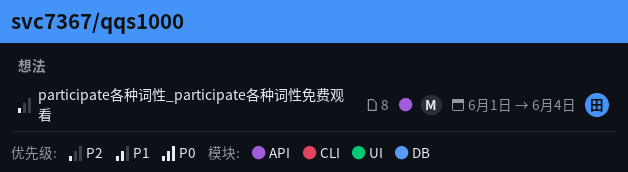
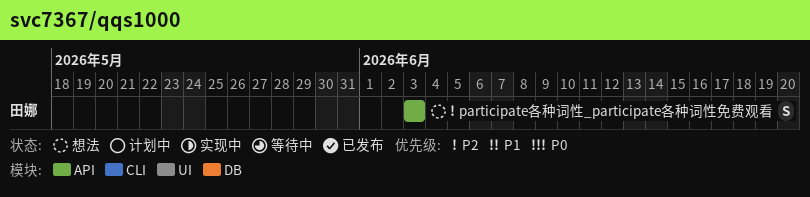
participate各种词性_participate各种词性免费观看, estimate: M -> S
participate各种词性_participate各种词性免费观看, start: Jun 1 -> Jun 3
participate各种词性_participate各种词性免费观看, due: Jun 4 -> Jun 3

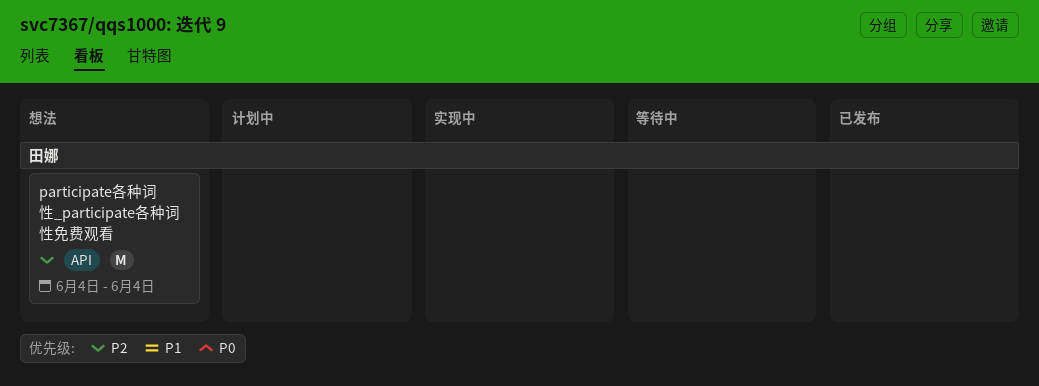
participate各种词性_participate各种词性免费观看, estimate: S -> M
participate各种词性_participate各种词性免费观看, start: Jun 3 -> Jun 4
participate各种词性_participate各种词性免费观看, due: Jun 3 -> Jun 4

